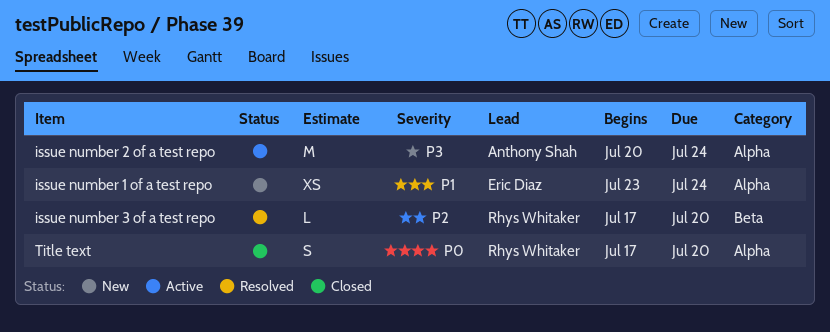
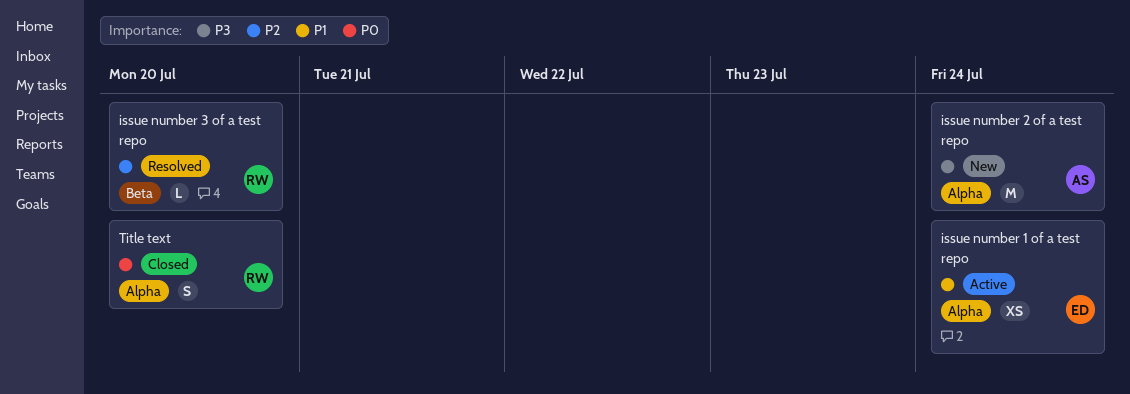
issue number 1 of a test repo, status: New -> Active
issue number 2 of a test repo, status: Active -> New

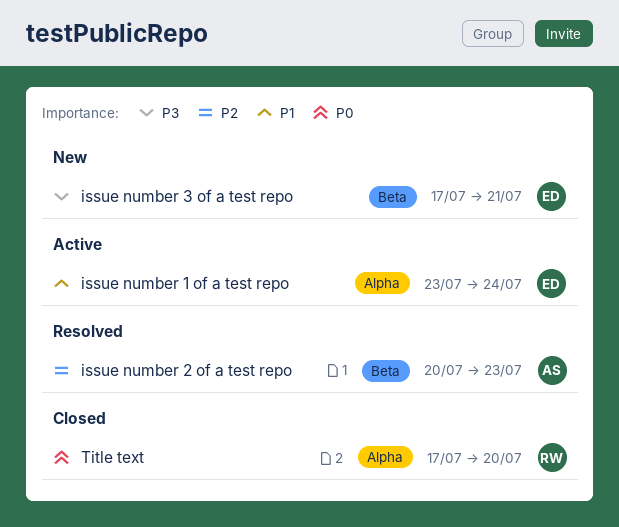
issue number 2 of a test repo, status: New -> Resolved
issue number 2 of a test repo, priority: P3 -> P2
issue number 2 of a test repo, label: Alpha -> Beta
issue number 2 of a test repo, due: Jul 24 -> Jul 23
issue number 3 of a test repo, status: Resolved -> New
issue number 3 of a test repo, owner: RW -> ED
issue number 3 of a test repo, priority: P2 -> P3
issue number 3 of a test repo, due: Jul 20 -> Jul 21

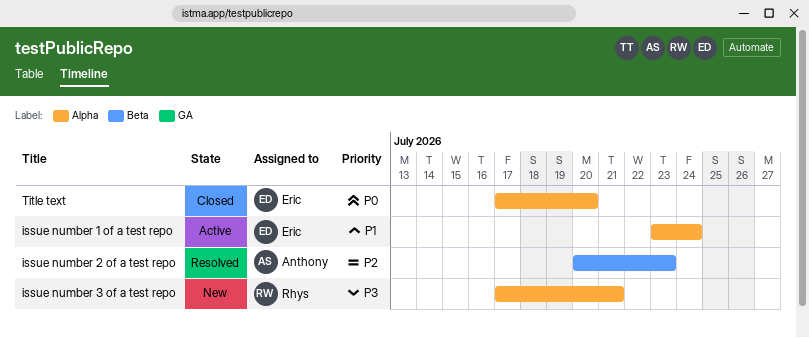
issue number 3 of a test repo, owner: Eric -> Rhys
issue number 3 of a test repo, label: Beta -> Alpha
Title text, owner: Rhys -> Eric

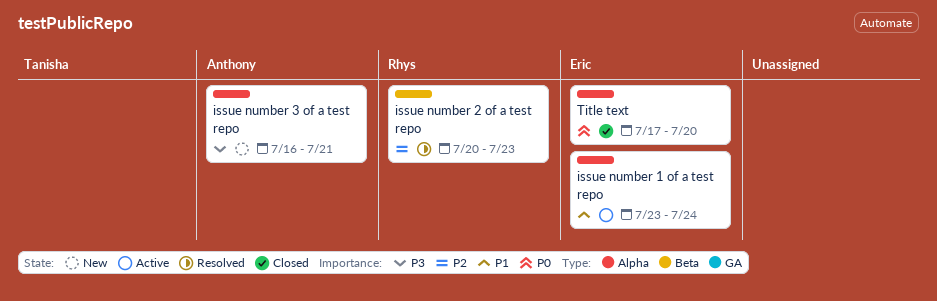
issue number 2 of a test repo, owner: Anthony -> Rhys
issue number 3 of a test repo, owner: Rhys -> Anthony
issue number 3 of a test repo, start: Jul 17 -> Jul 16

